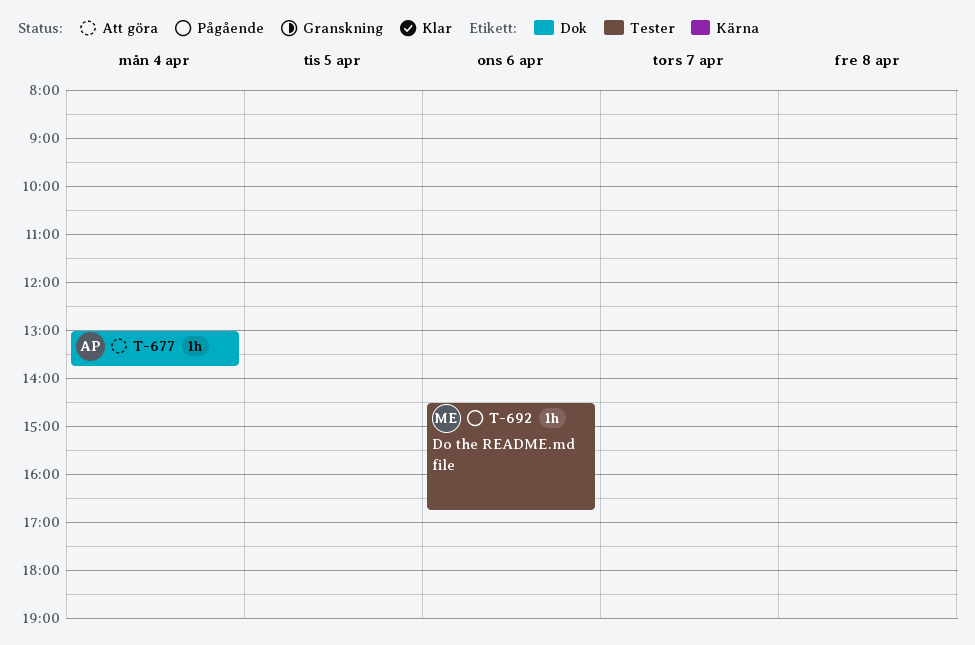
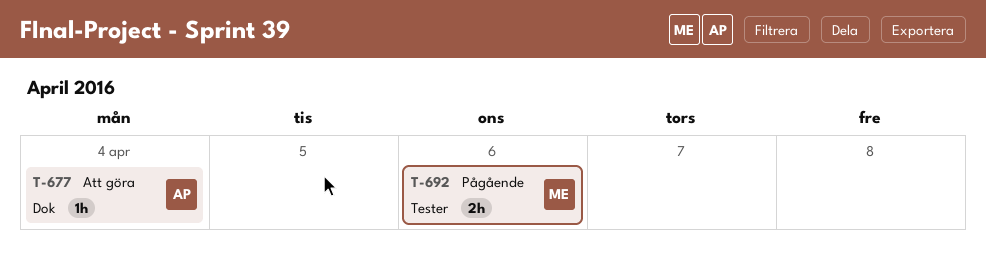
T-692, estimate: 1h -> 2h

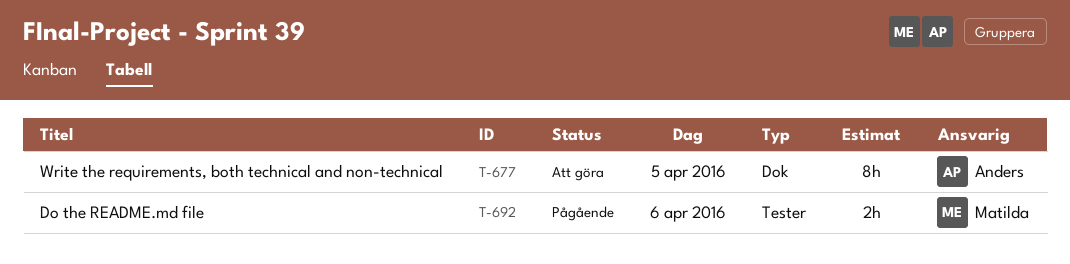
T-677, estimate: 1h -> 8h
T-677, day: Apr 4 -> Apr 5

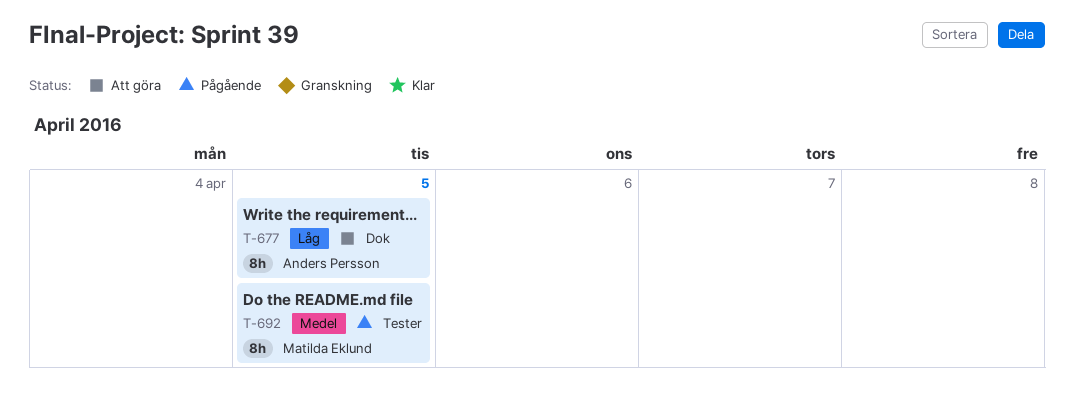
T-692, estimate: 2h -> 8h
T-692, day: Apr 6 -> Apr 5

